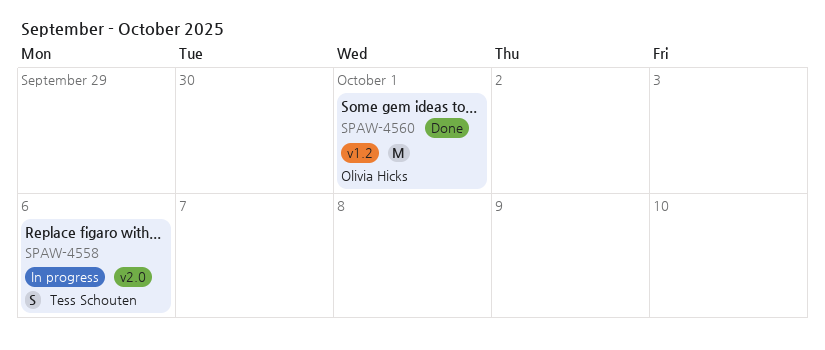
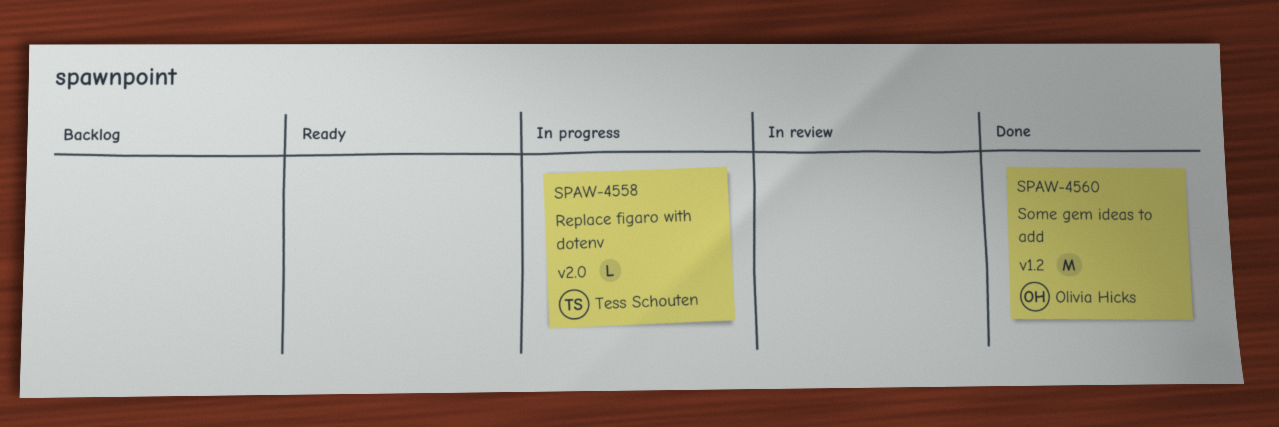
SPAW-4558, estimate: S -> L

